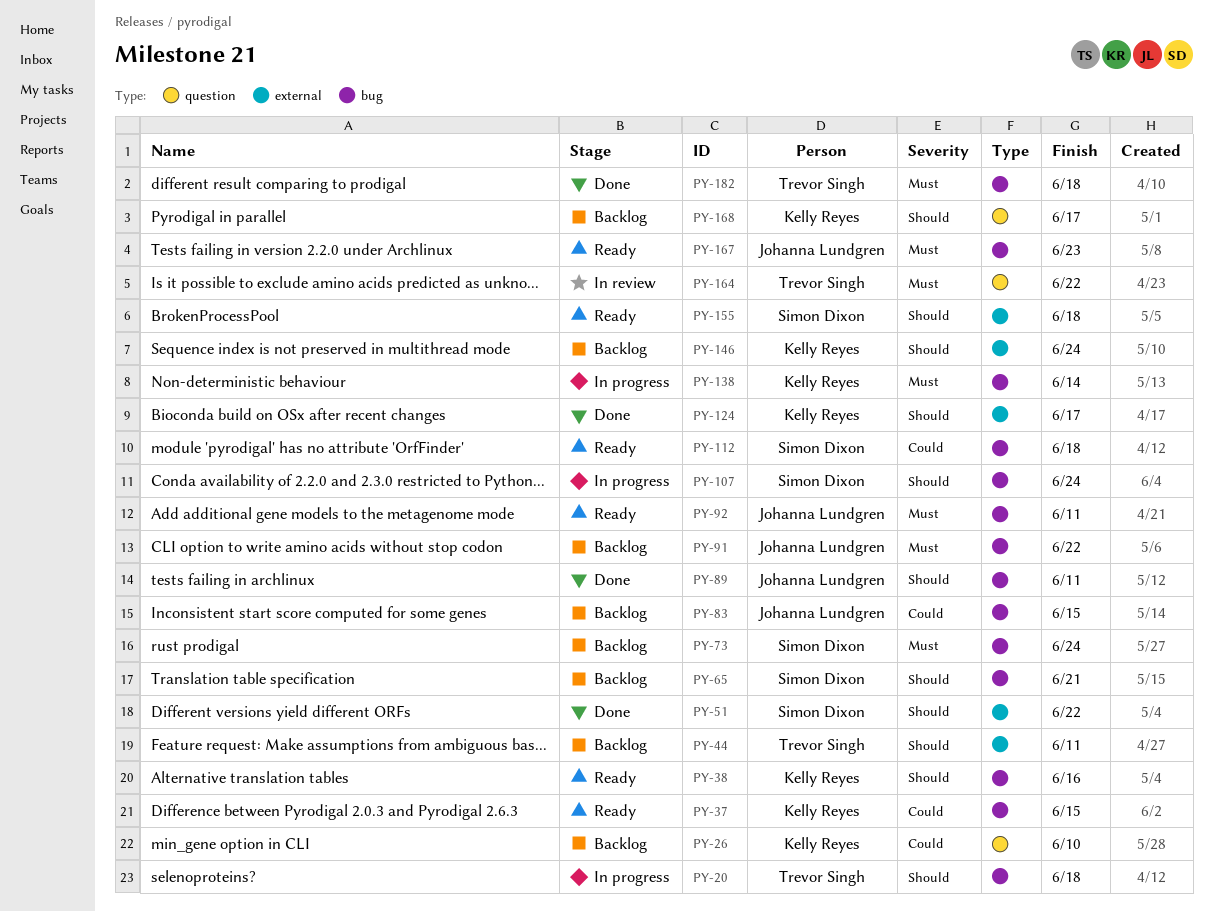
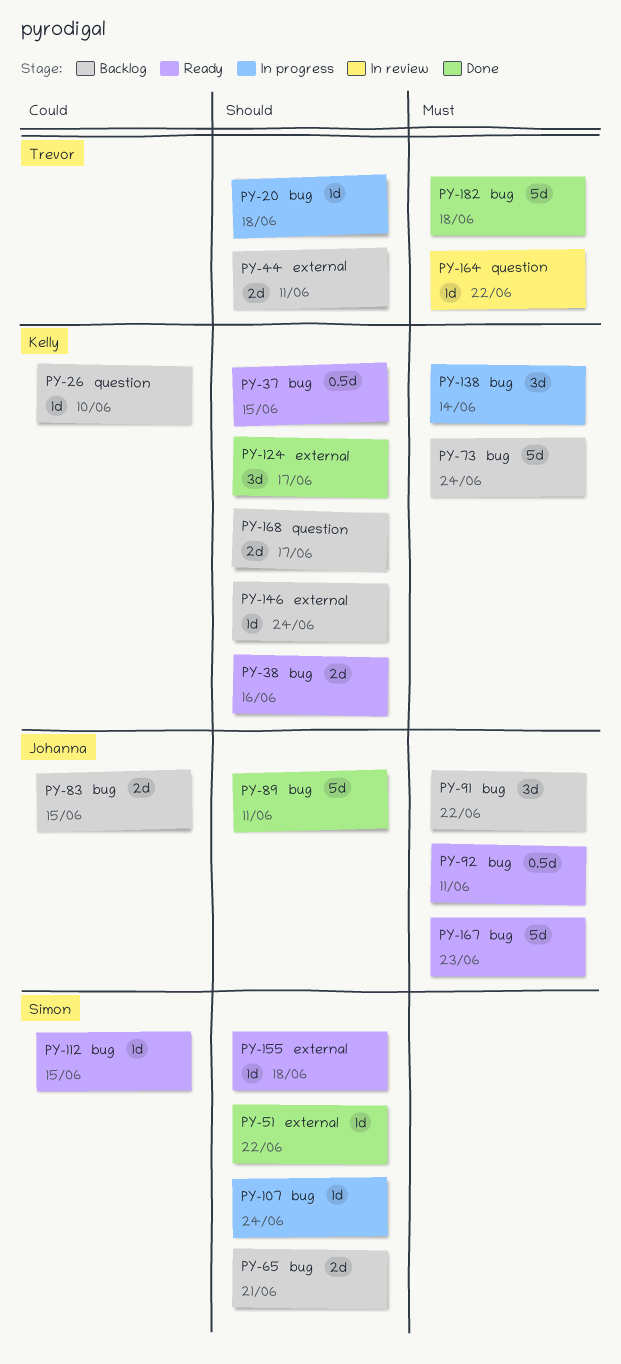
PY-37, priority: Could -> Should
PY-73, owner: Simon Dixon -> Kelly Reyes
PY-112, due: Jun 18 -> Jun 15

